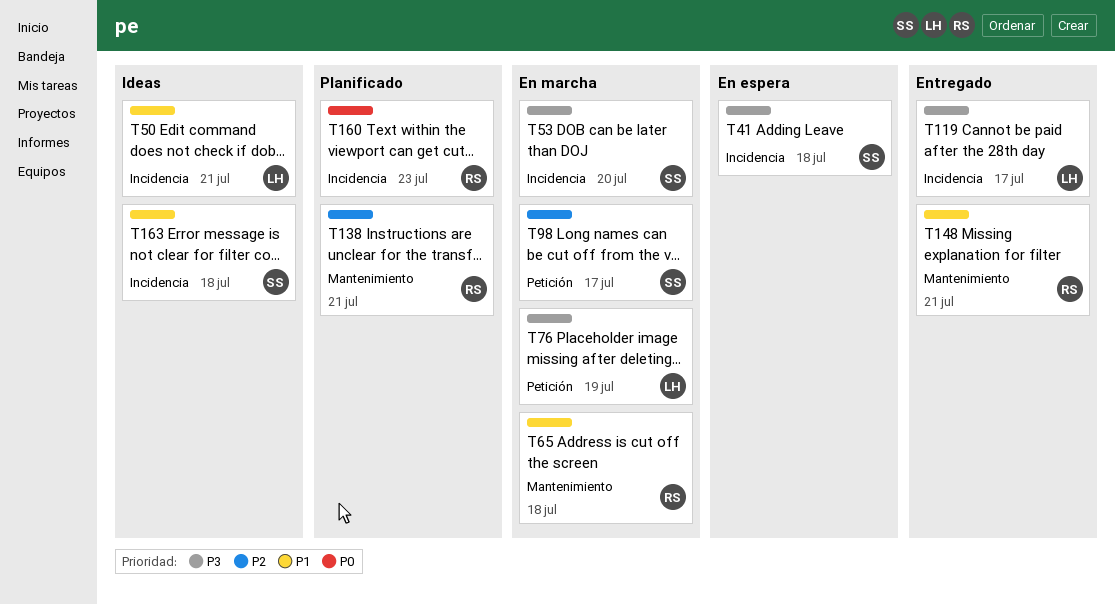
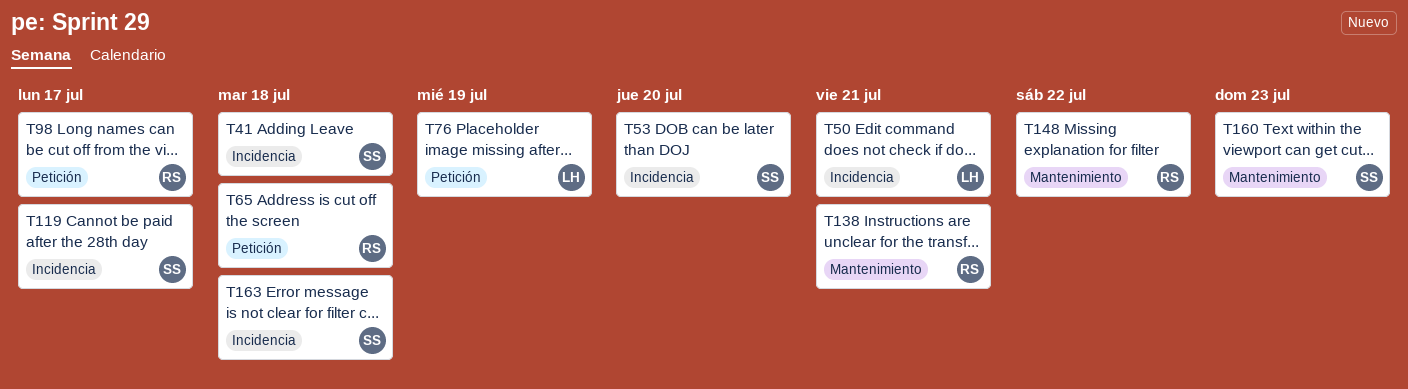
T65, label: Mantenimiento -> Petición
T98, owner: SS -> RS
T119, owner: LH -> SS
T148, due: Jul 21 -> Jul 22
T160, owner: RS -> SS
T160, label: Incidencia -> Mantenimiento

